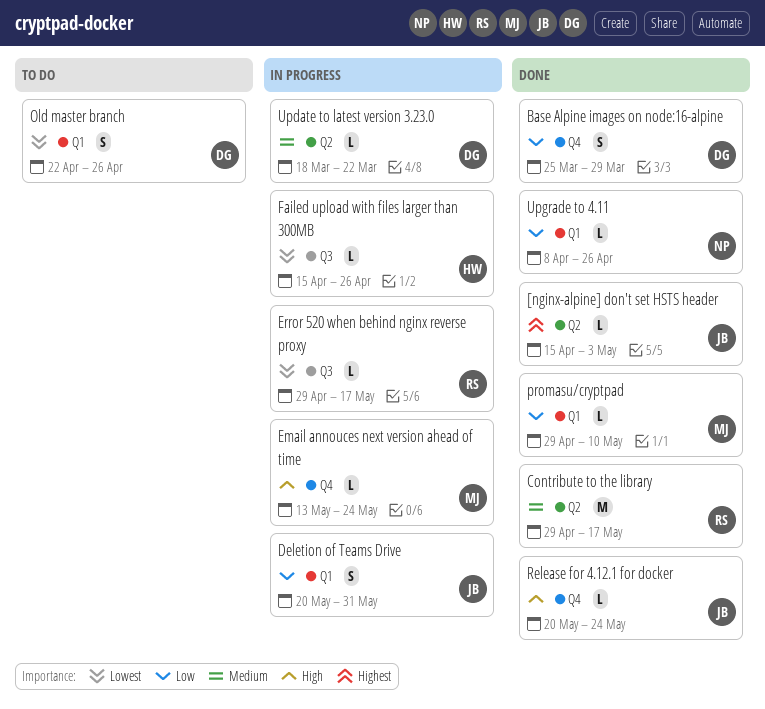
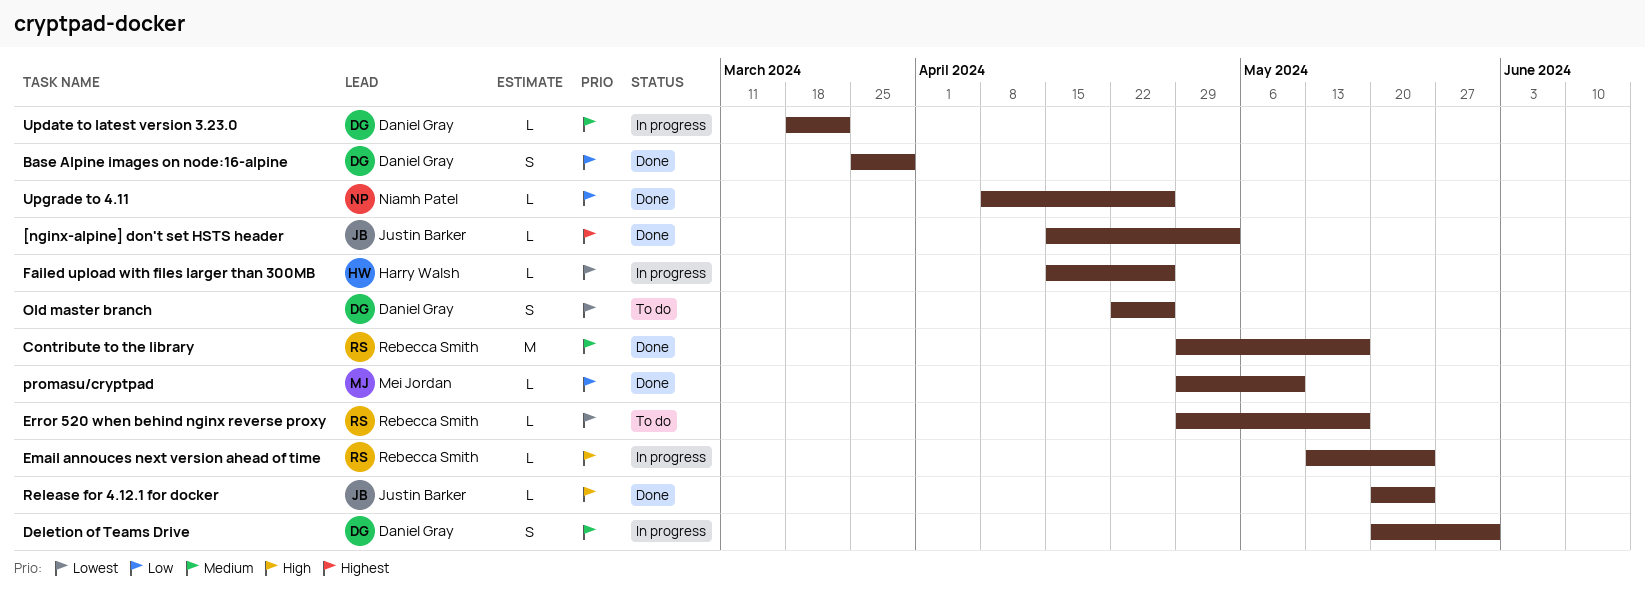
Deletion of Teams Drive, owner: Justin Barker -> Daniel Gray
Deletion of Teams Drive, priority: Low -> Medium
Email annouces next version ahead of time, owner: Mei Jordan -> Rebecca Smith
Error 520 when behind nginx reverse proxy, status: In progress -> To do

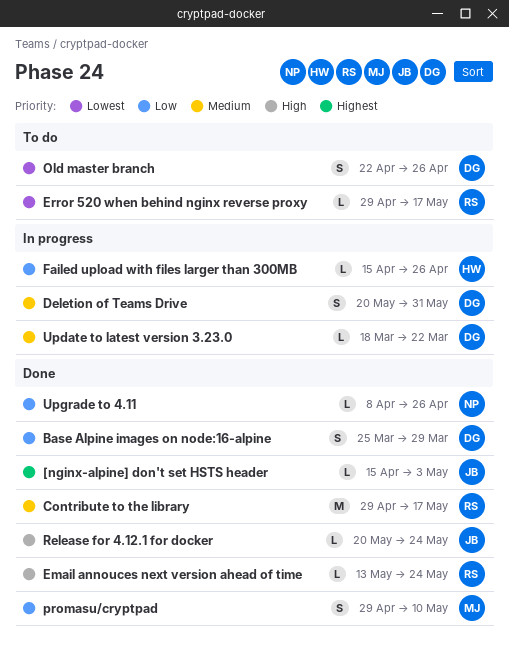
Email annouces next version ahead of time, status: In progress -> Done
Failed upload with files larger than 300MB, priority: Lowest -> Low
promasu/cryptpad, estimate: L -> S

